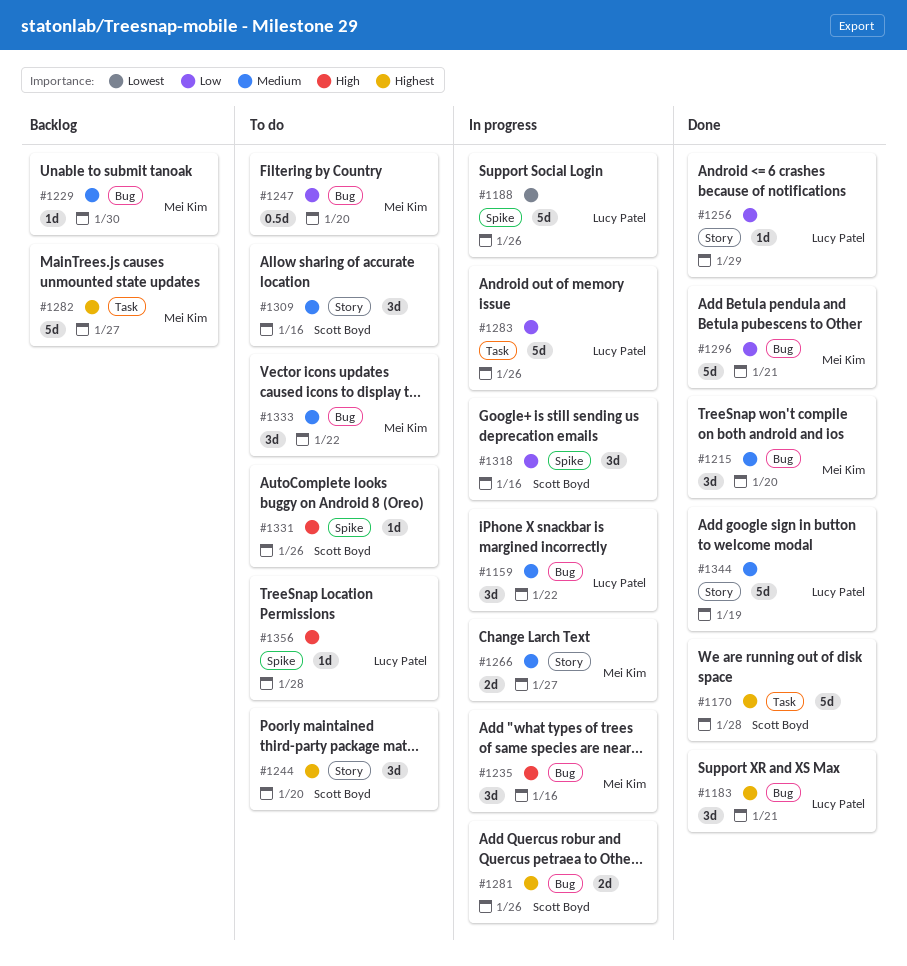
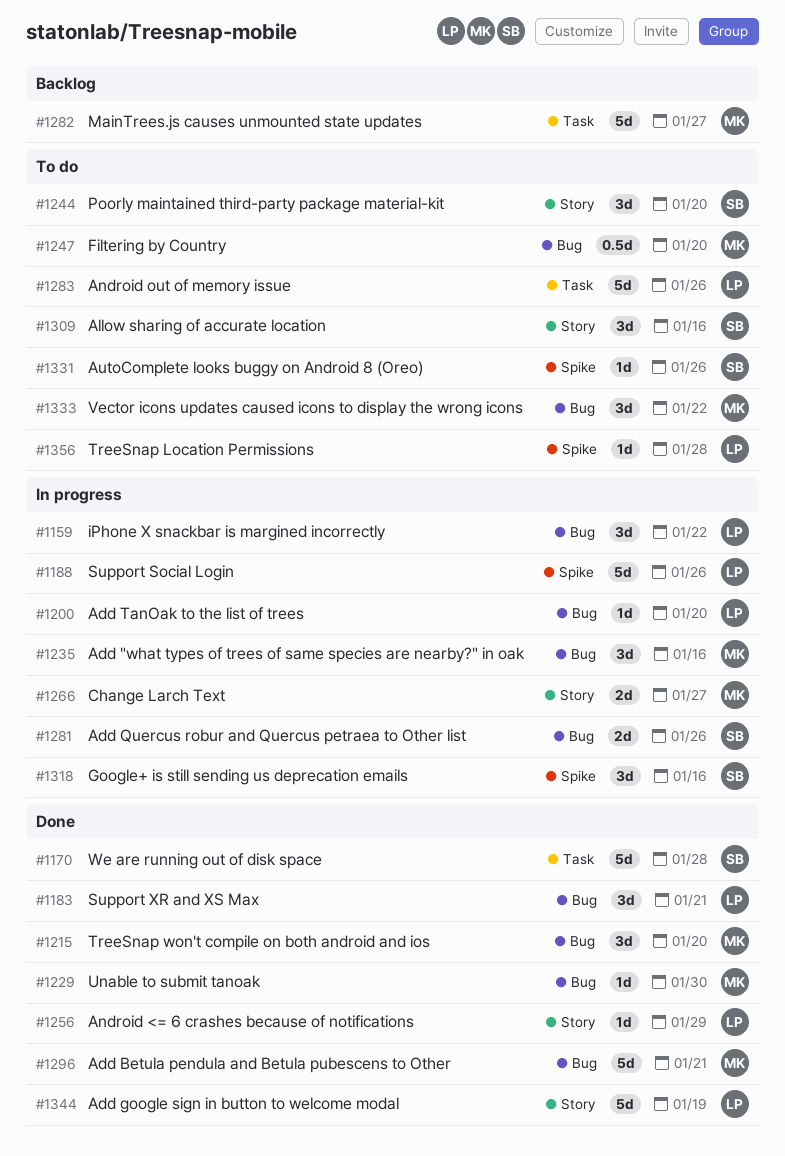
#1200: none -> present
#1229, status: Backlog -> Done
#1283, status: In progress -> To do

